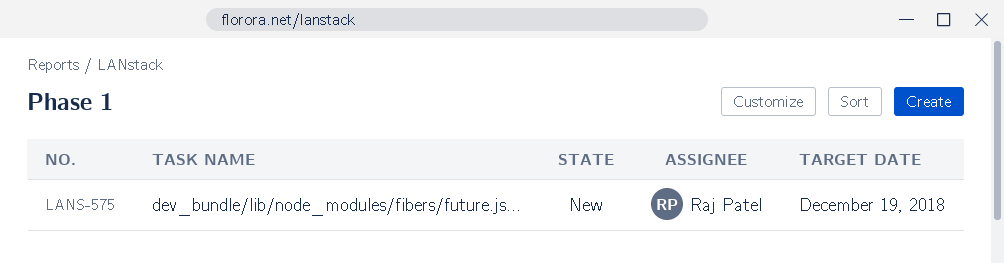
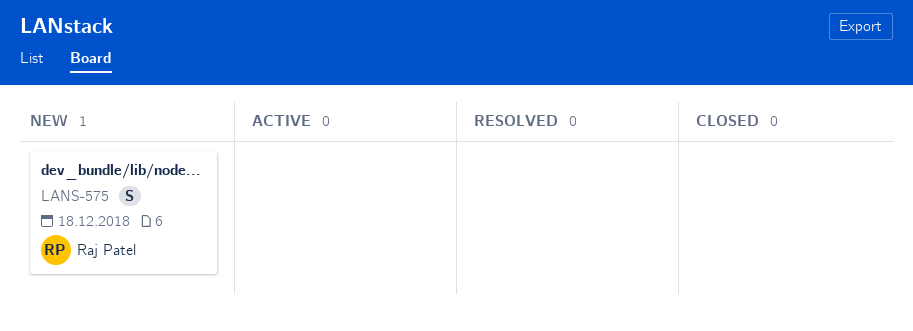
LANS-575, due: Dec 19 -> Dec 18

